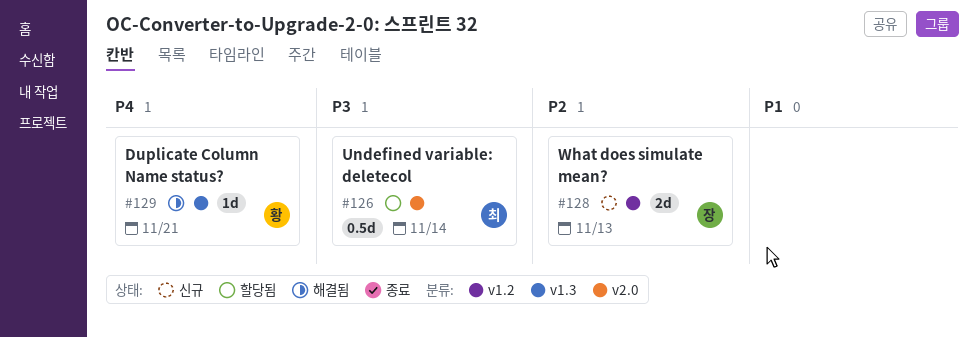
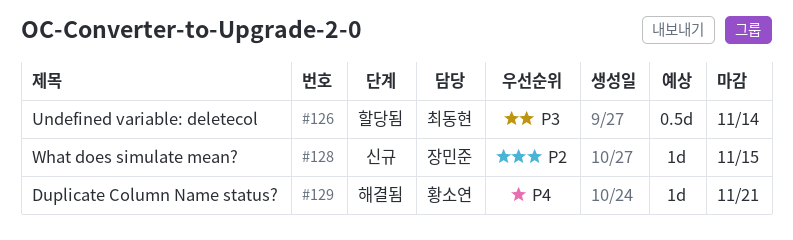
#128, estimate: 2d -> 1d
#128, due: Nov 13 -> Nov 15

